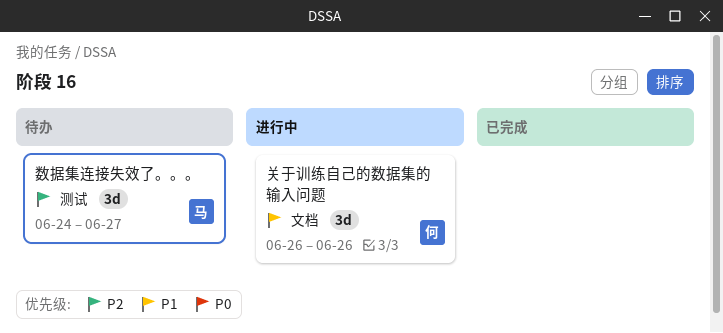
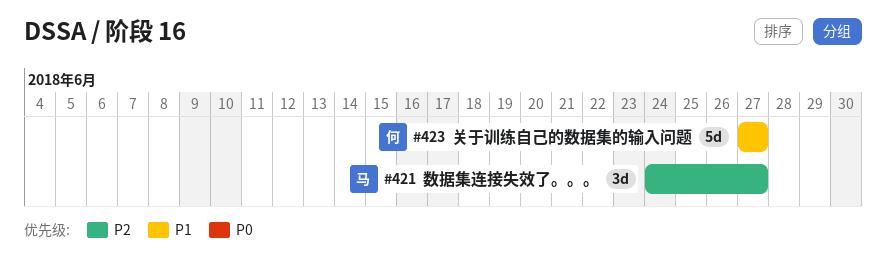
关于训练自己的数据集的输入问题, estimate: 3d -> 5d
关于训练自己的数据集的输入问题, start: Jun 26 -> Jun 27
关于训练自己的数据集的输入问题, due: Jun 26 -> Jun 27

